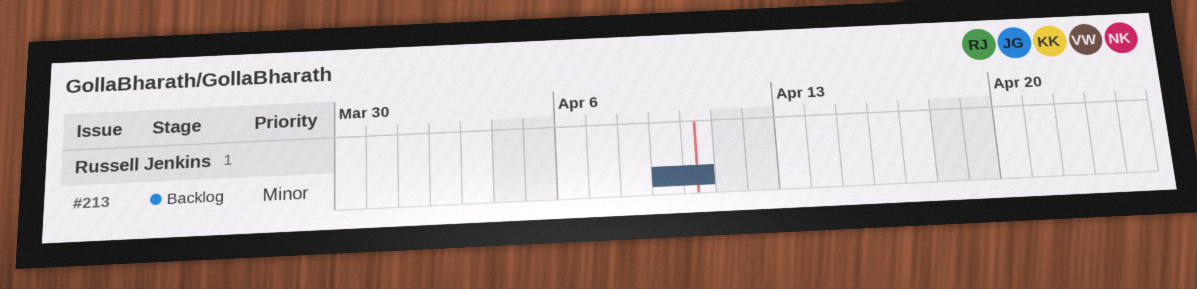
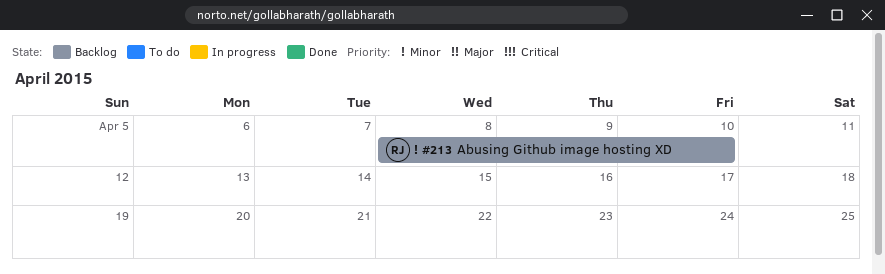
#213, start: Apr 9 -> Apr 8

